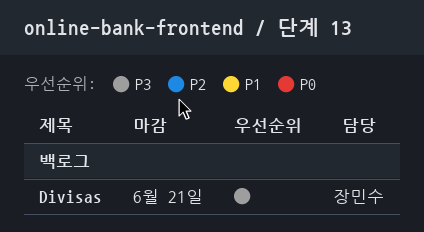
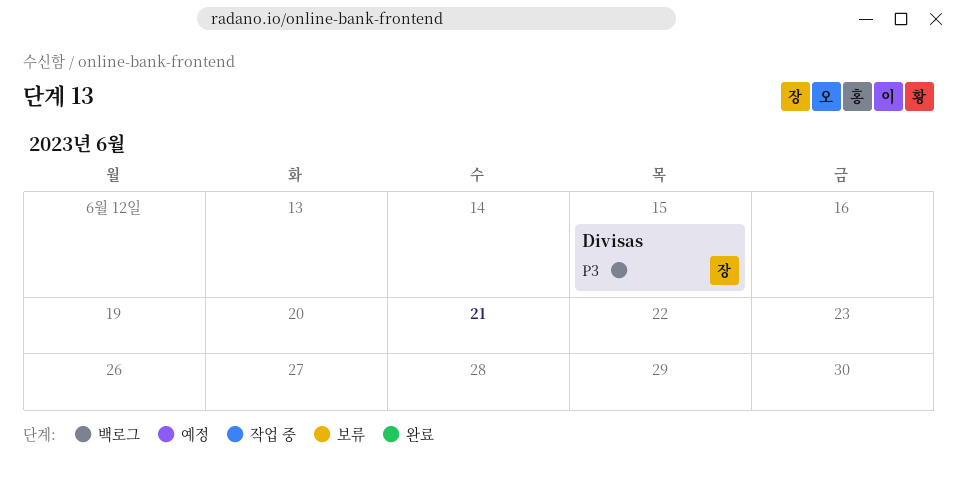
Divisas, due: Jun 21 -> Jun 15

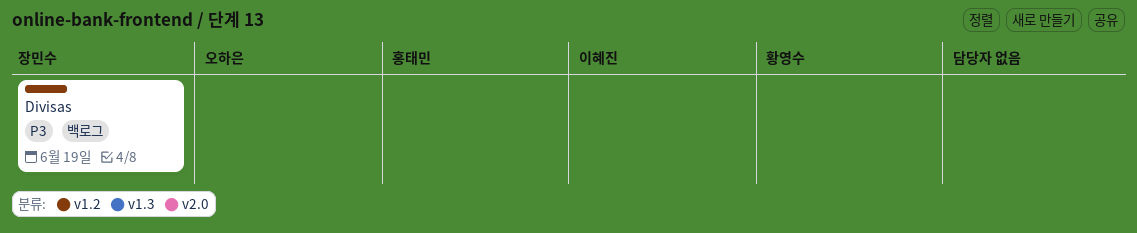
Divisas, due: Jun 15 -> Jun 19

